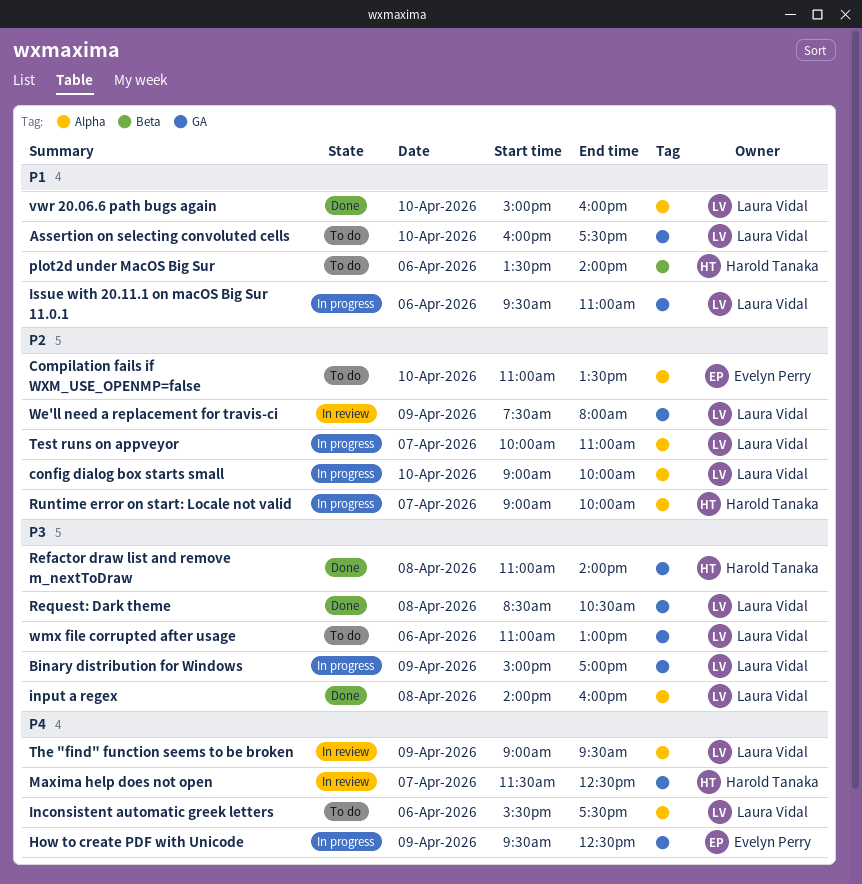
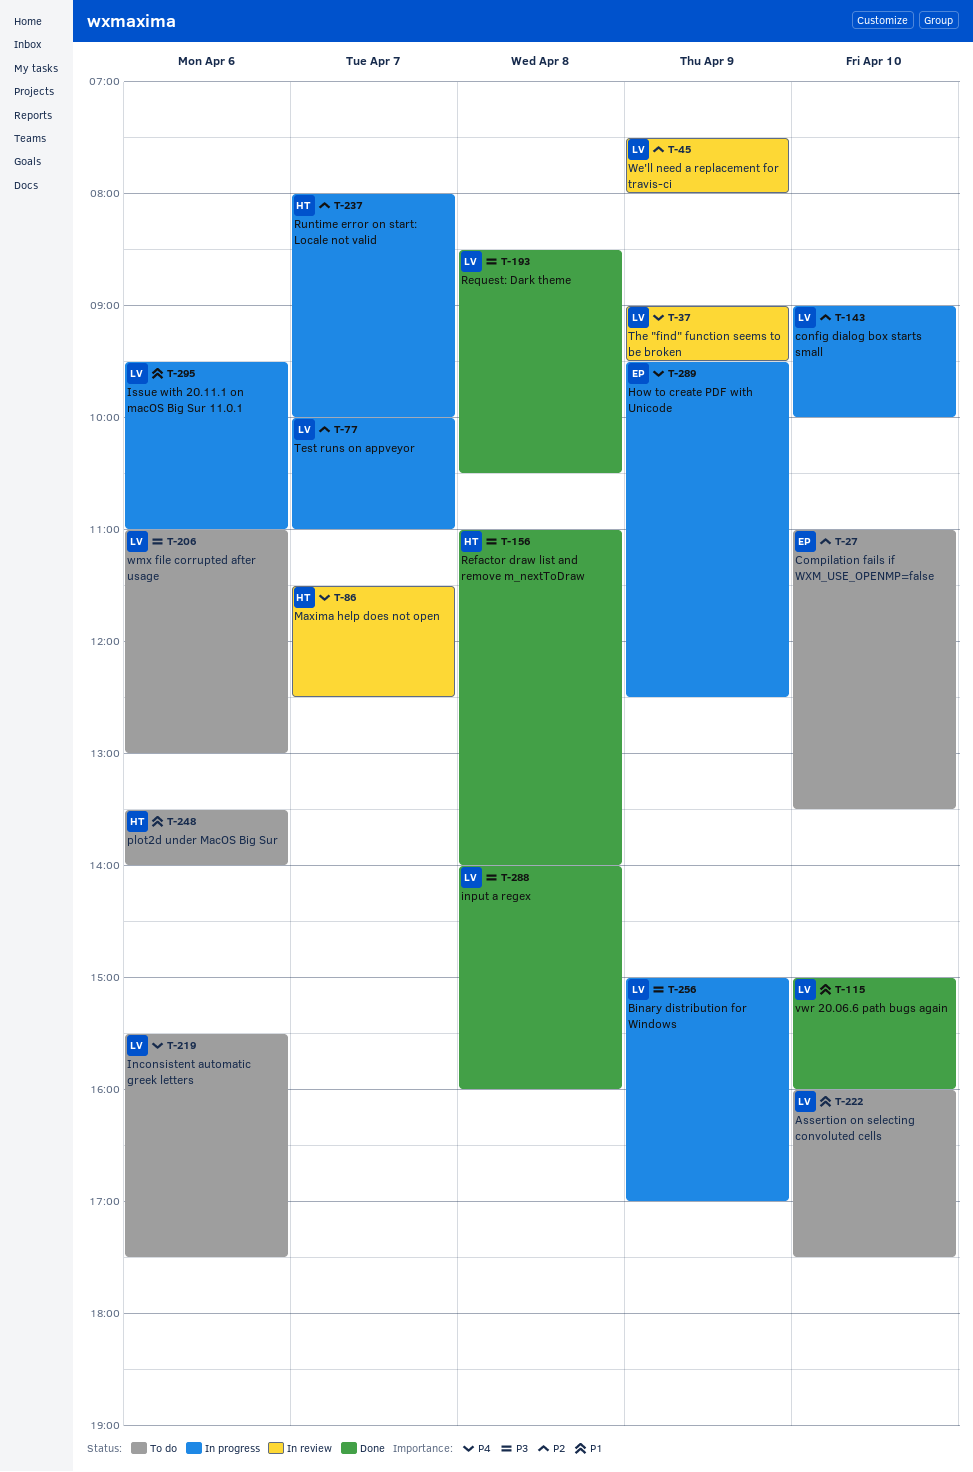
Runtime error on start: Locale not valid, begins: 09:00 -> 08:00

